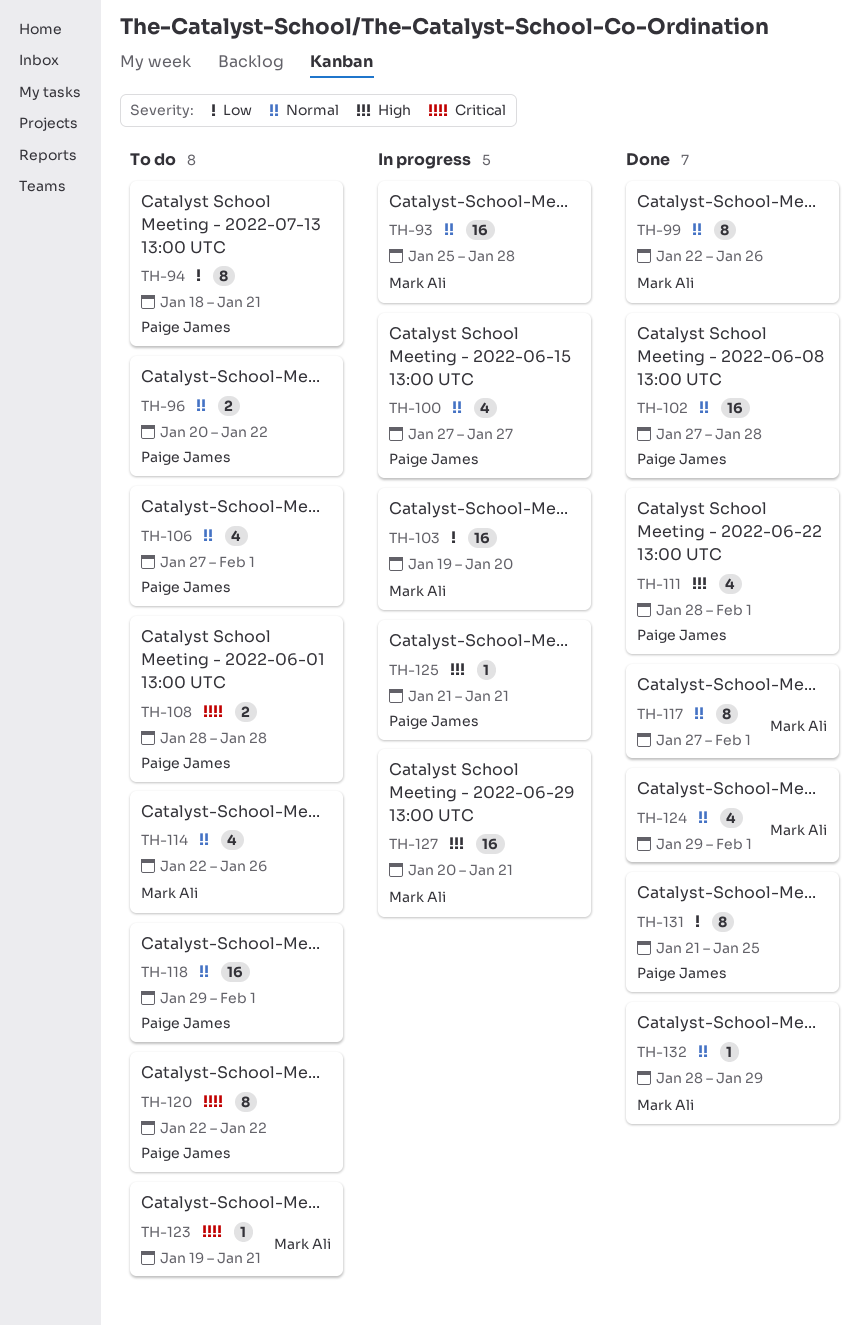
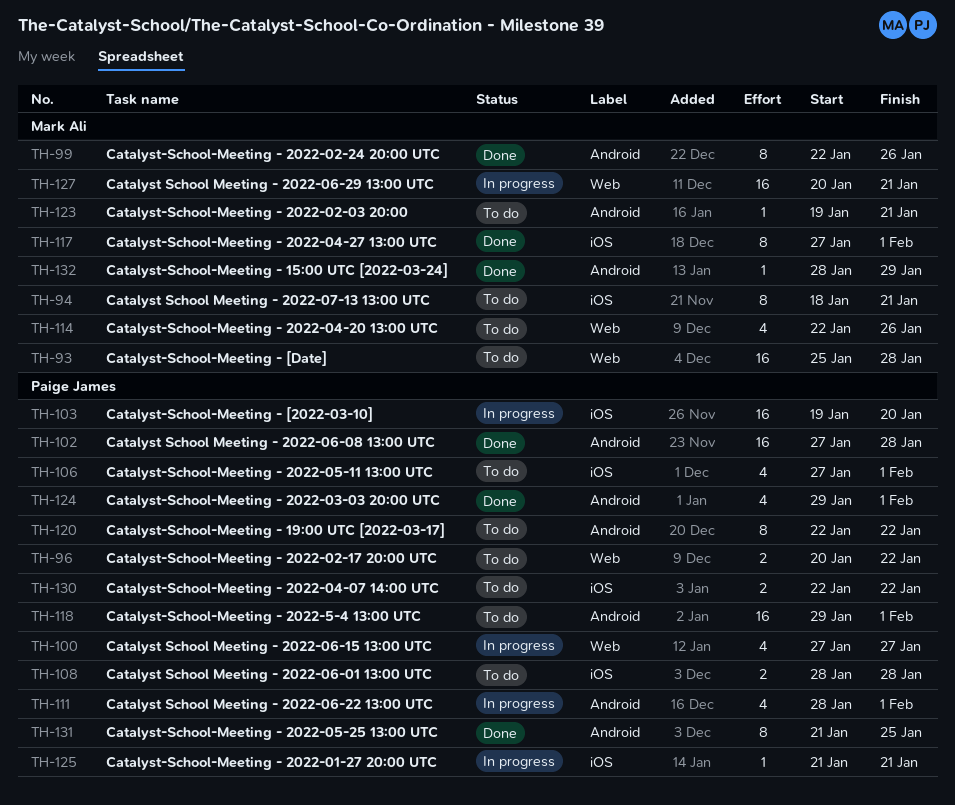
TH-93, status: In progress -> To do
TH-94, owner: Paige James -> Mark Ali
TH-103, owner: Mark Ali -> Paige James
TH-111, status: Done -> In progress
TH-124, owner: Mark Ali -> Paige James
TH-130: none -> present

